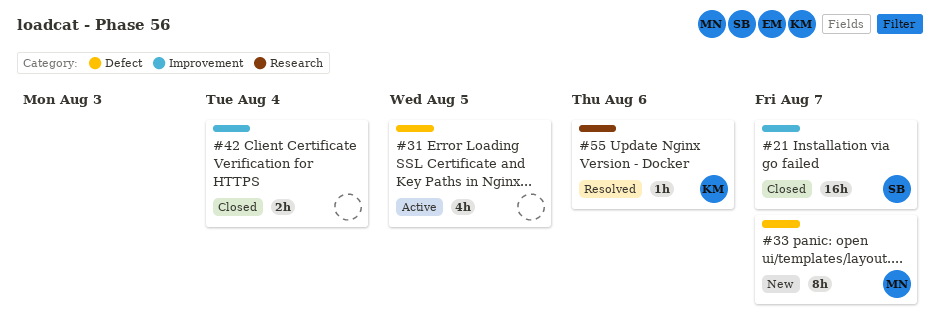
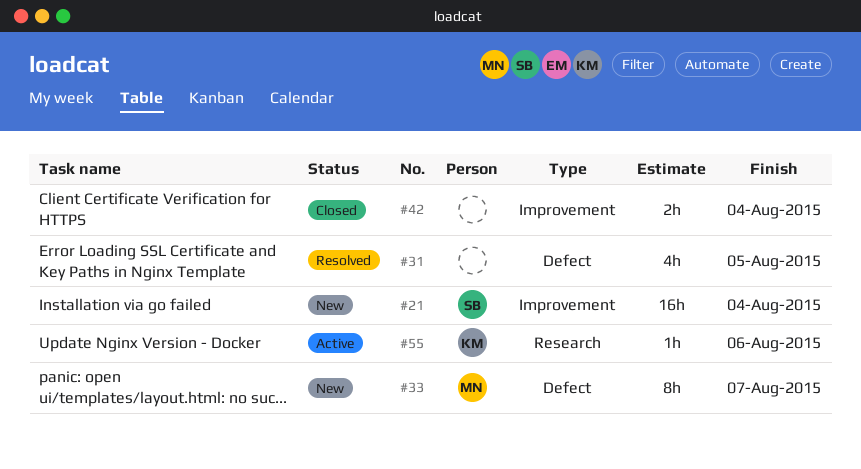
#21, status: Closed -> New
#21, due: Aug 7 -> Aug 4
#31, status: Active -> Resolved
#55, status: Resolved -> Active

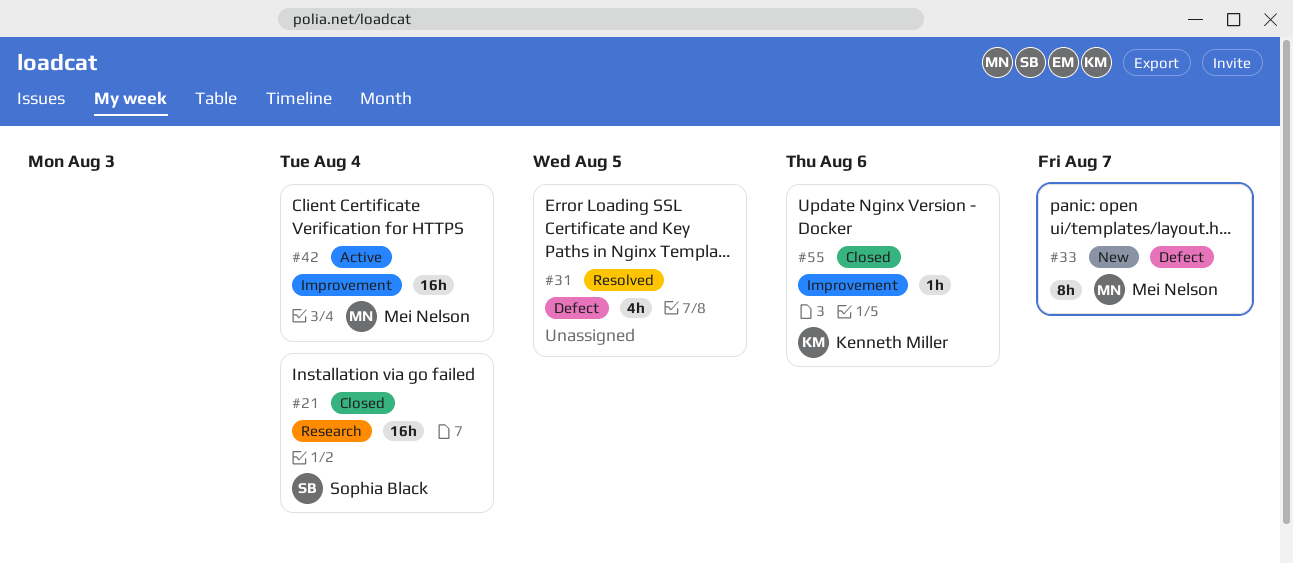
#21, status: New -> Closed
#21, label: Improvement -> Research
#42, status: Closed -> Active
#42, owner: none -> Mei Nelson
#42, estimate: 2h -> 16h
#55, status: Active -> Closed
#55, label: Research -> Improvement

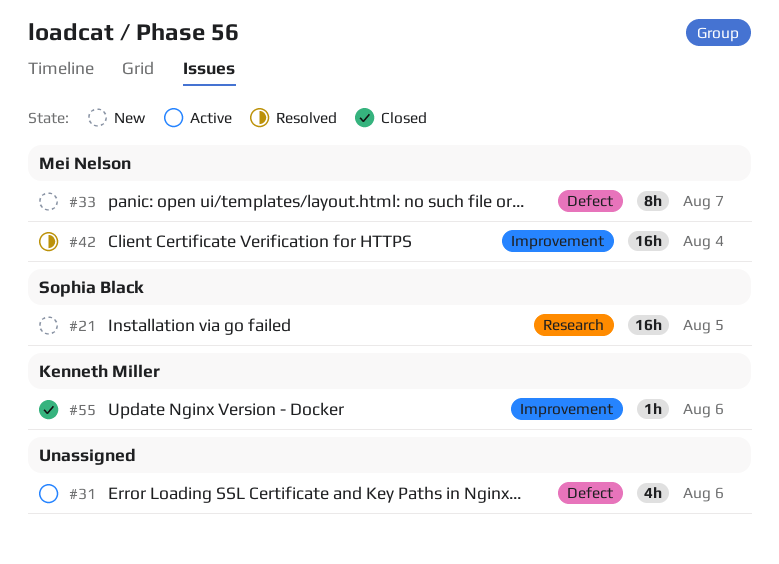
#21, status: Closed -> New
#21, due: Aug 4 -> Aug 5
#31, status: Resolved -> Active
#31, due: Aug 5 -> Aug 6
#42, status: Active -> Resolved

